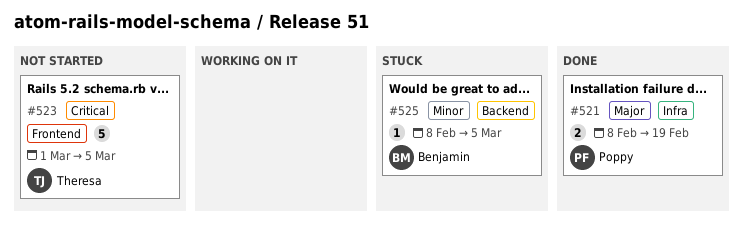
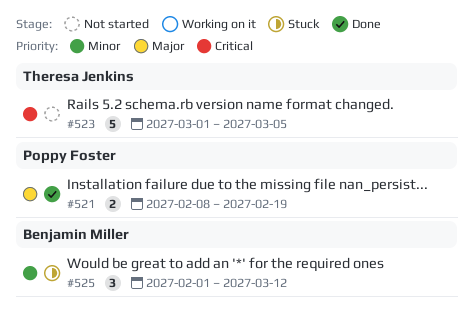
#525, estimate: 1 -> 3
#525, start: Feb 8 -> Feb 1
#525, due: Mar 5 -> Mar 12

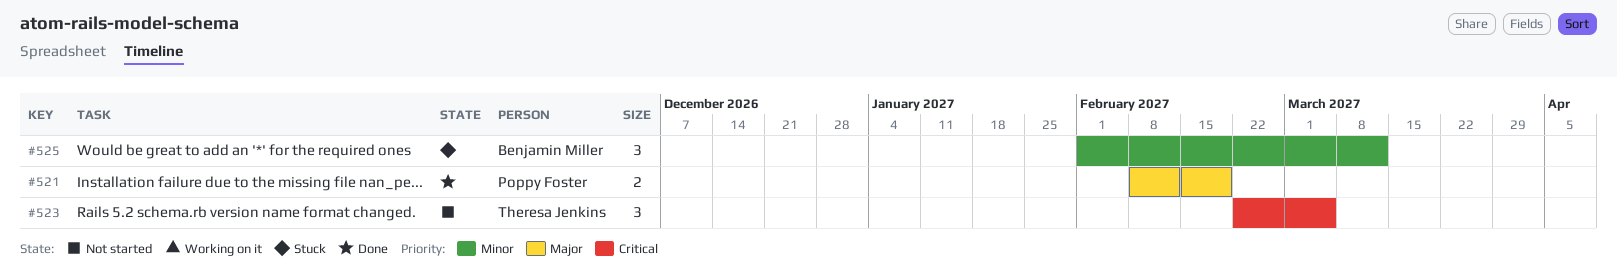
#523, estimate: 5 -> 3
#523, start: Mar 1 -> Feb 22

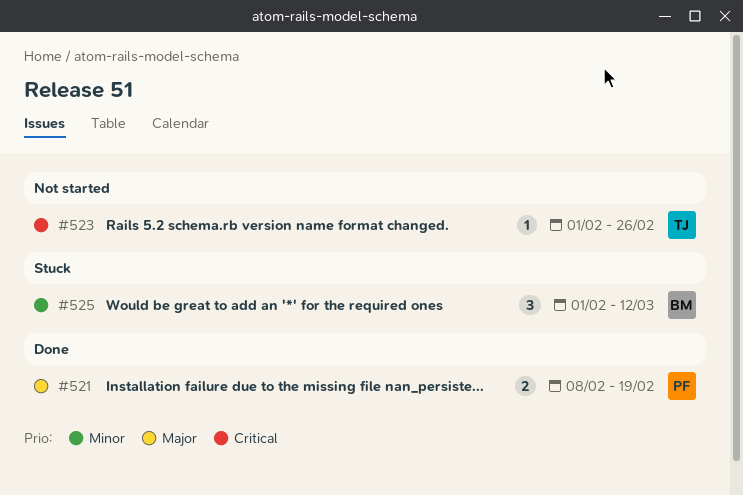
#523, estimate: 3 -> 1
#523, start: Feb 22 -> Feb 1
#523, due: Mar 5 -> Feb 26

